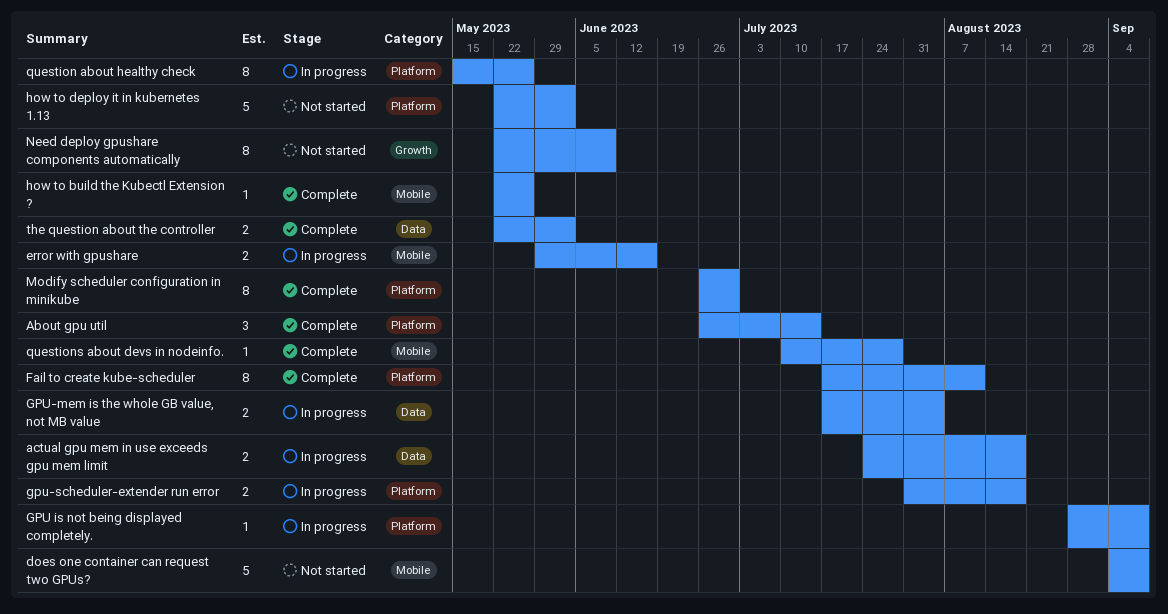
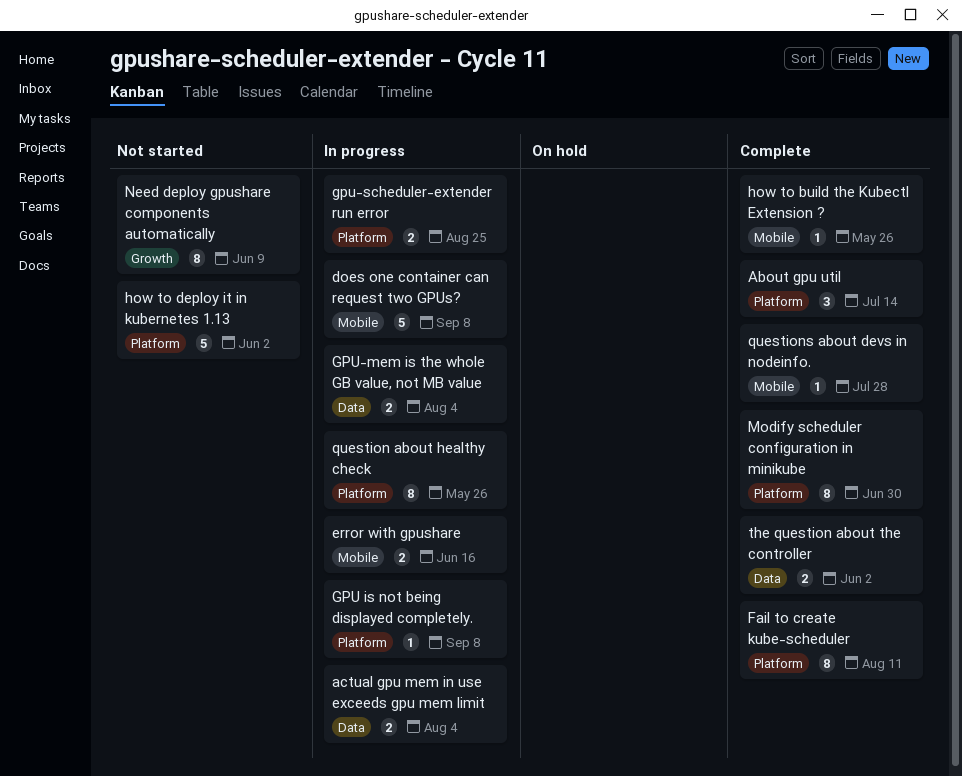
actual gpu mem in use exceeds gpu mem limit, due: Aug 18 -> Aug 4
does one container can request two GPUs?, status: Not started -> In progress
gpu-scheduler-extender run error, due: Aug 18 -> Aug 25

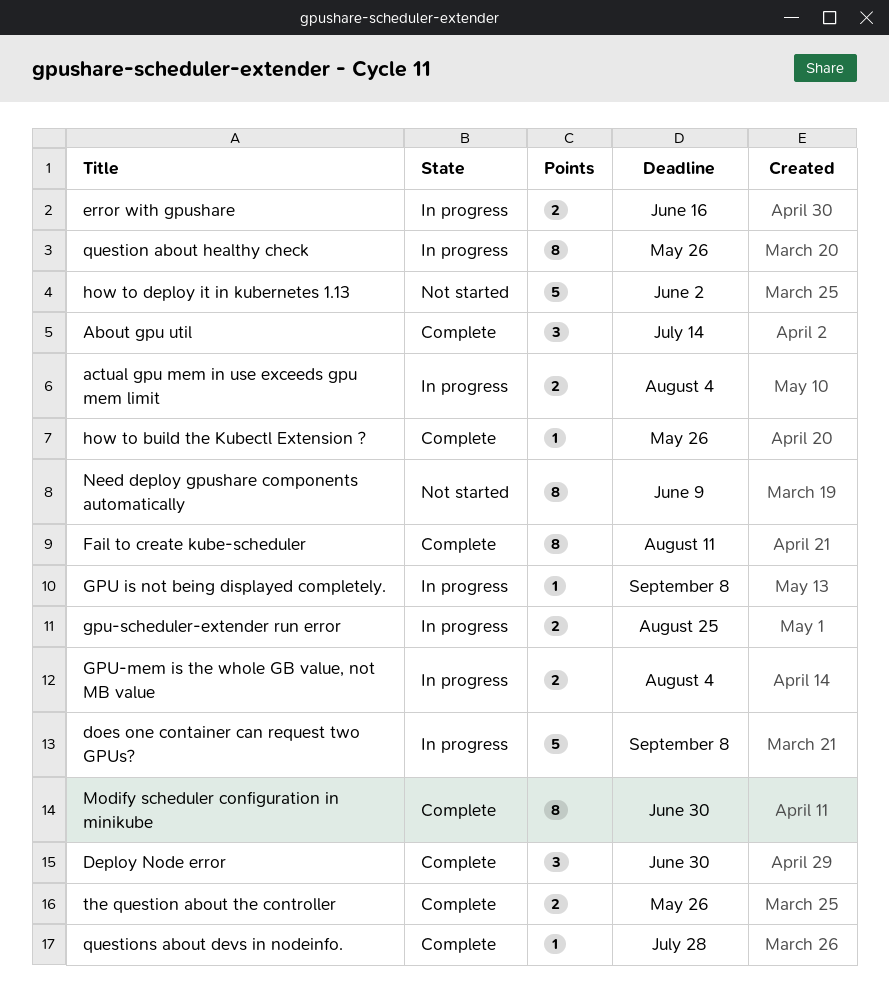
Deploy Node error: none -> present
the question about the controller, due: Jun 2 -> May 26

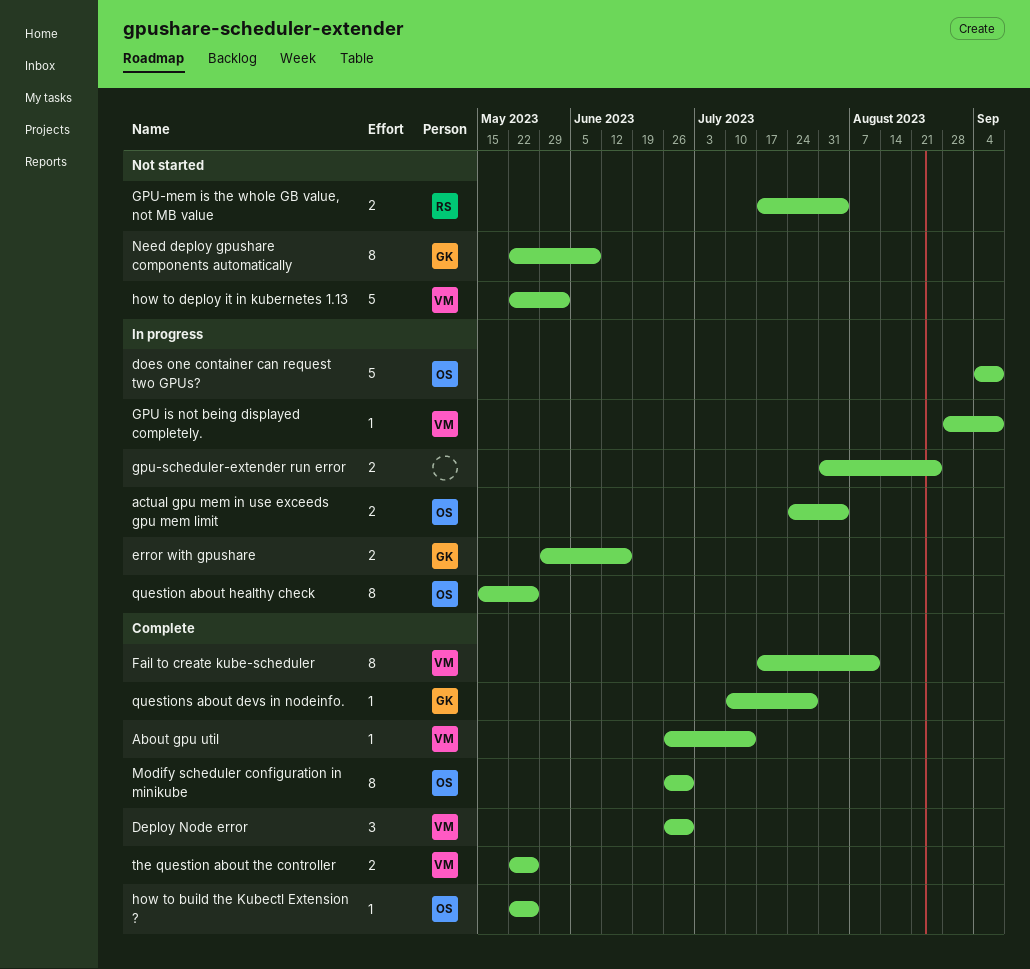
About gpu util, estimate: 3 -> 1
GPU-mem is the whole GB value, not MB value, status: In progress -> Not started

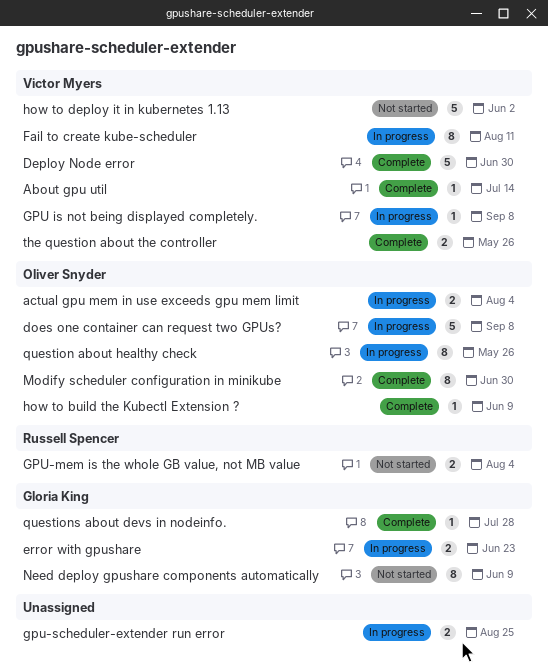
Deploy Node error, estimate: 3 -> 5
error with gpushare, due: Jun 16 -> Jun 23
Fail to create kube-scheduler, status: Complete -> In progress
how to build the Kubectl Extension ?, due: May 26 -> Jun 9

